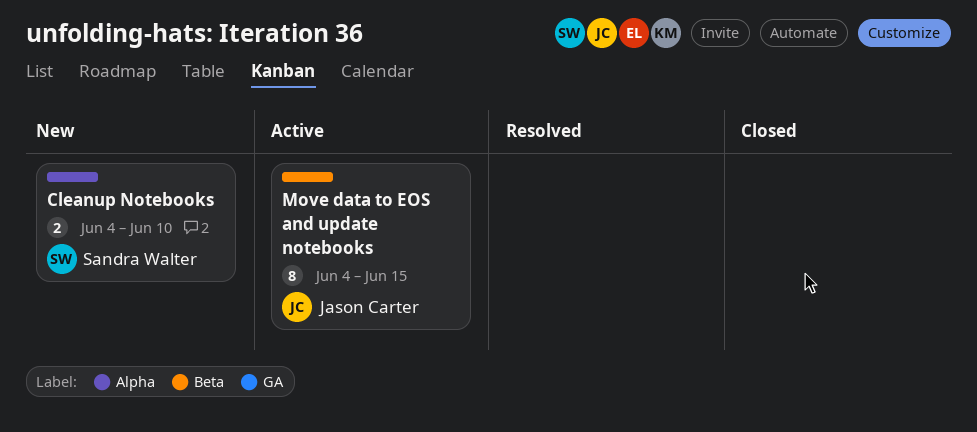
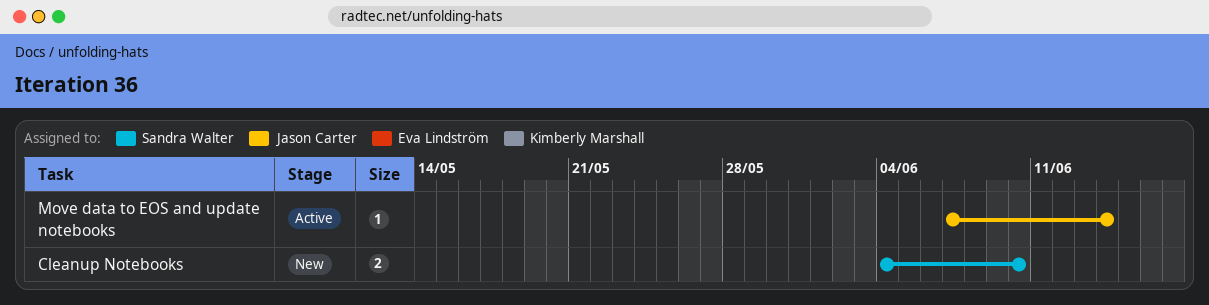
Move data to EOS and update notebooks, estimate: 8 -> 1
Move data to EOS and update notebooks, start: Jun 4 -> Jun 7
Move data to EOS and update notebooks, due: Jun 15 -> Jun 14

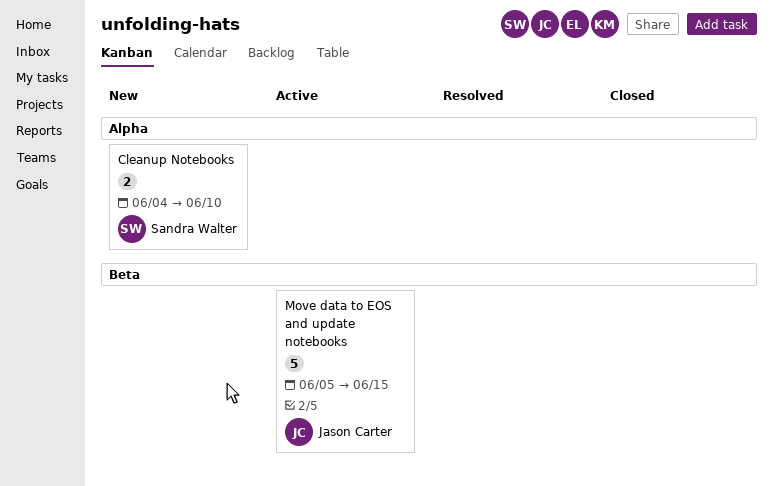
Move data to EOS and update notebooks, estimate: 1 -> 5
Move data to EOS and update notebooks, start: Jun 7 -> Jun 5
Move data to EOS and update notebooks, due: Jun 14 -> Jun 15

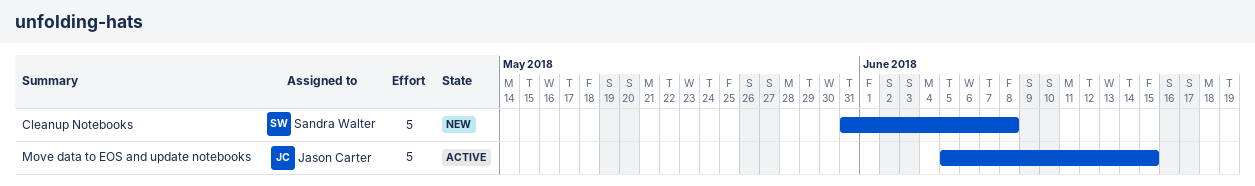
Cleanup Notebooks, estimate: 2 -> 5
Cleanup Notebooks, start: Jun 4 -> May 31
Cleanup Notebooks, due: Jun 10 -> Jun 8

